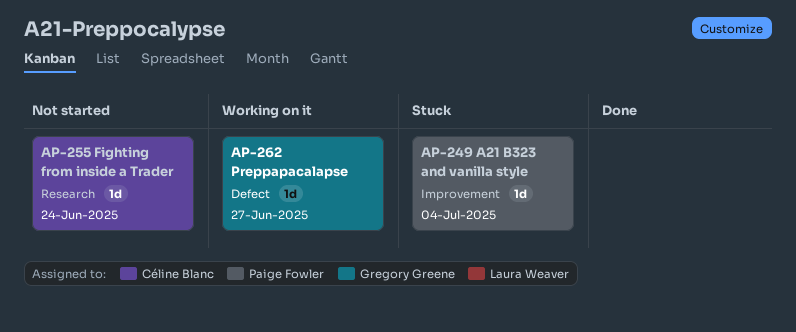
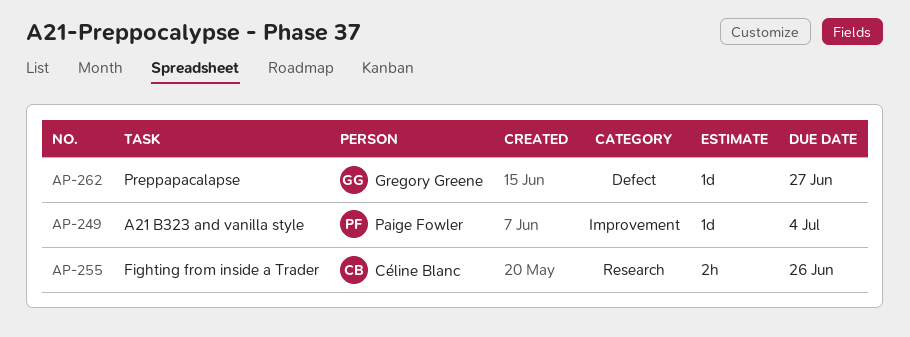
AP-255, estimate: 1d -> 2h
AP-255, due: Jun 24 -> Jun 26

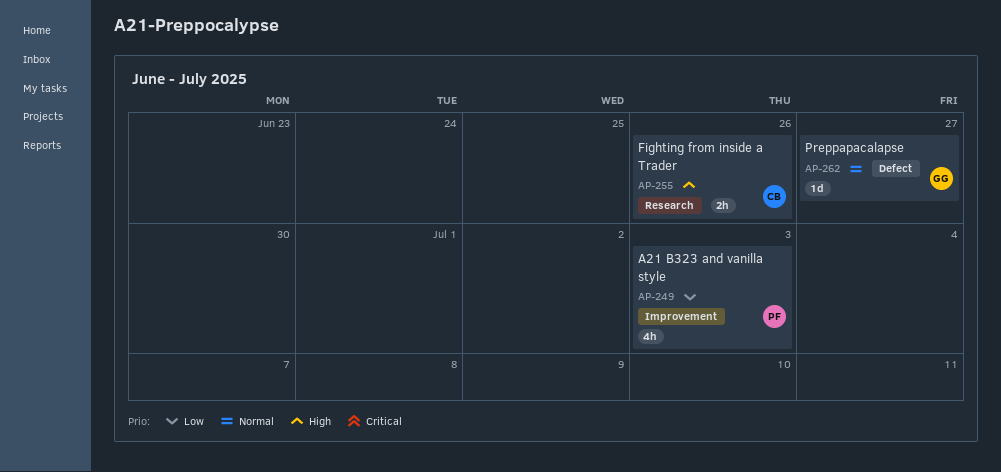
AP-249, estimate: 1d -> 4h
AP-249, due: Jul 4 -> Jul 3

